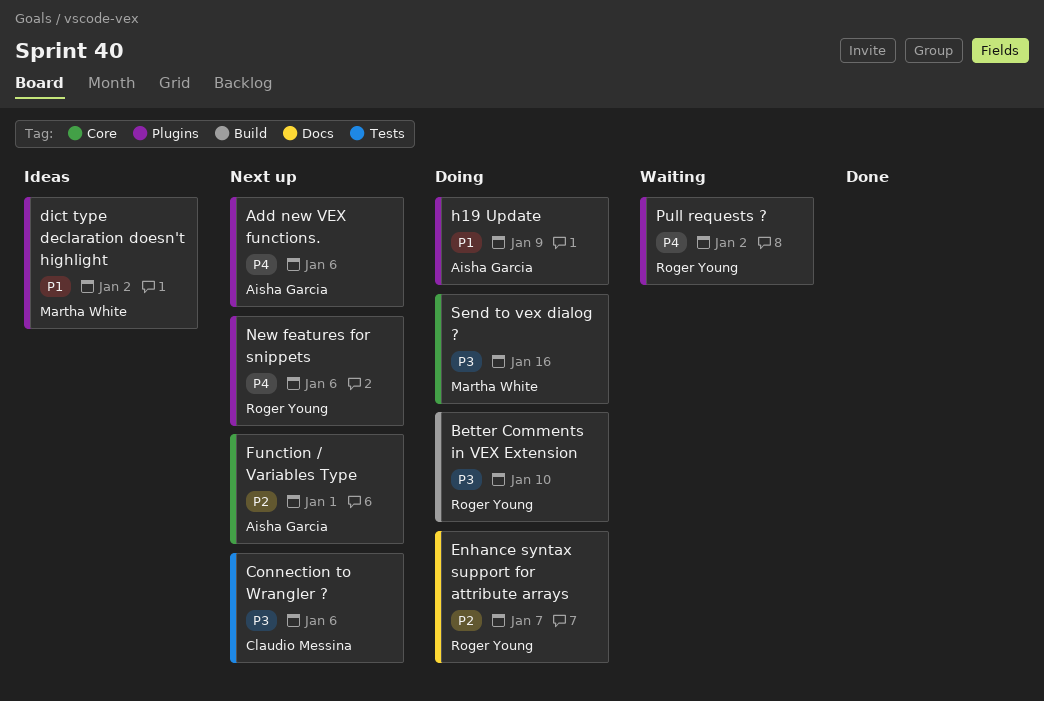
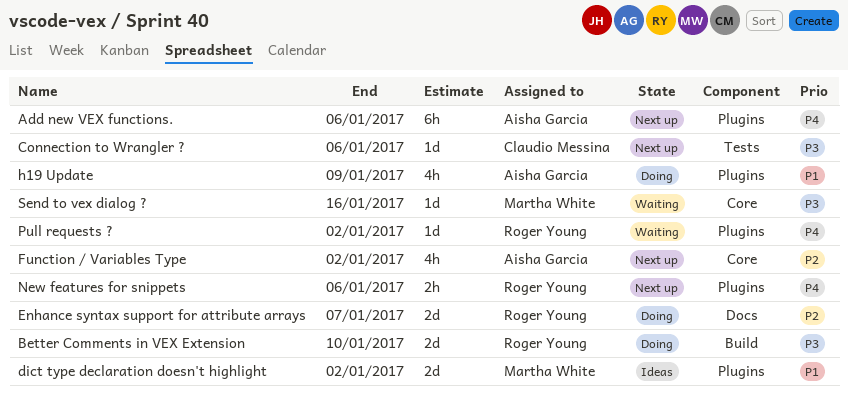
Function / Variables Type, due: Jan 1 -> Jan 2
Send to vex dialog ?, status: Doing -> Waiting

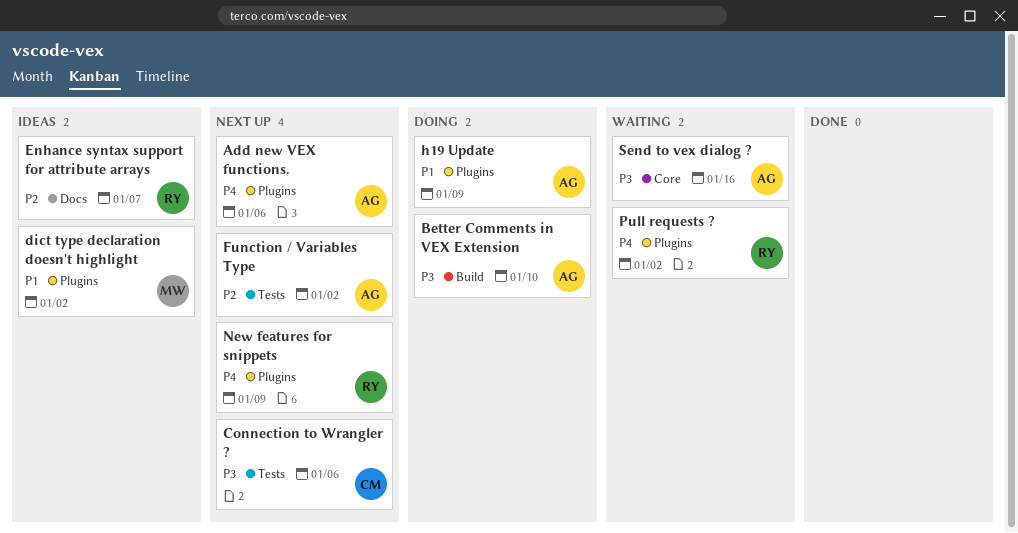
Better Comments in VEX Extension, owner: Roger Young -> Aisha Garcia
Enhance syntax support for attribute arrays, status: Doing -> Ideas
Function / Variables Type, label: Core -> Tests
New features for snippets, due: Jan 6 -> Jan 9
Send to vex dialog ?, owner: Martha White -> Aisha Garcia

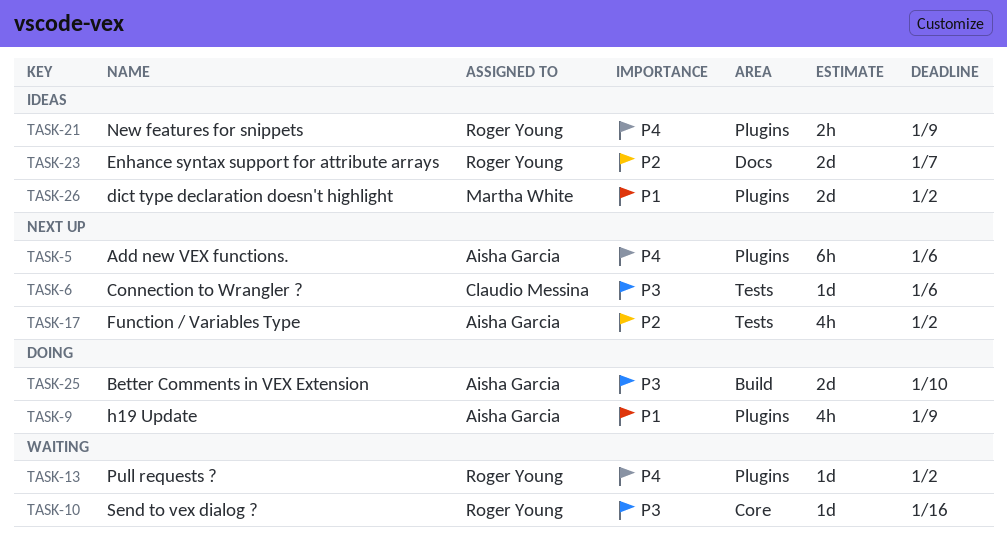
New features for snippets, status: Next up -> Ideas
Send to vex dialog ?, owner: Aisha Garcia -> Roger Young

